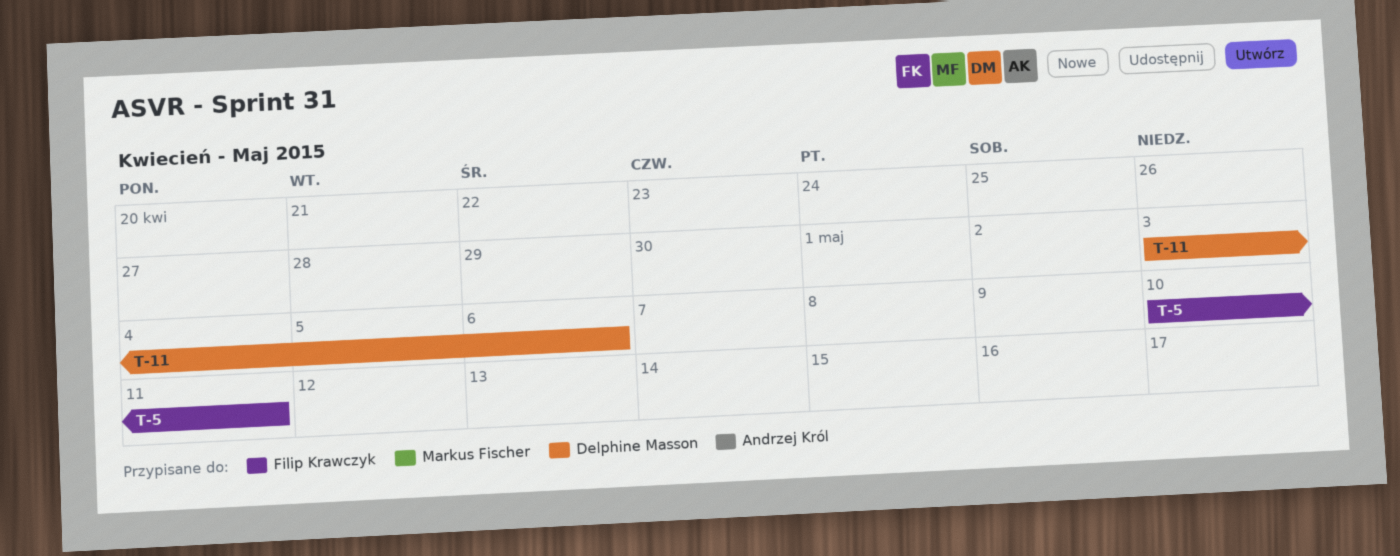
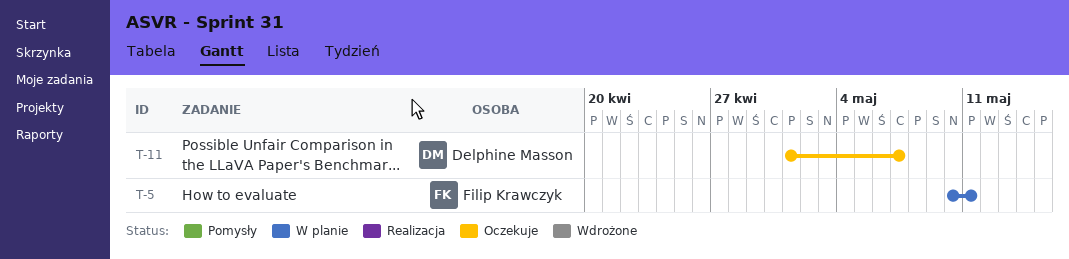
T-11, start: May 3 -> May 1
T-11, due: May 6 -> May 7

